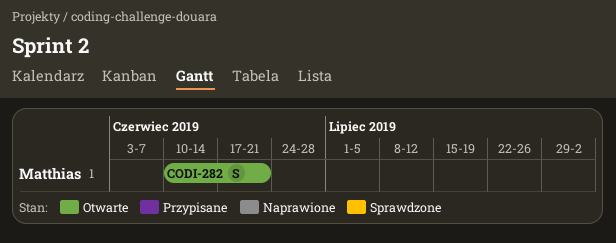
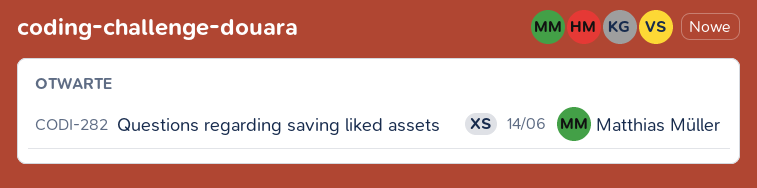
CODI-282, estimate: S -> XS
CODI-282, due: Jun 21 -> Jun 14

